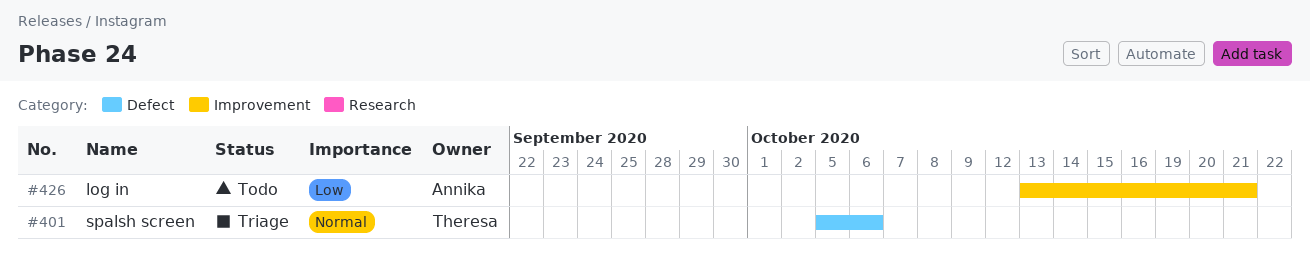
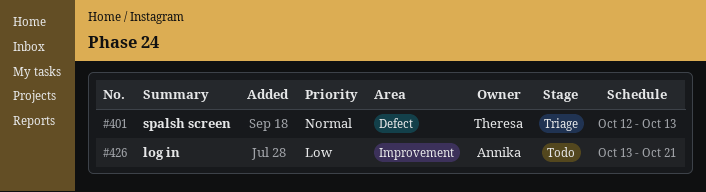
#401, start: Oct 5 -> Oct 12
#401, due: Oct 6 -> Oct 13

